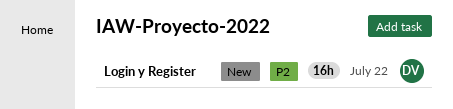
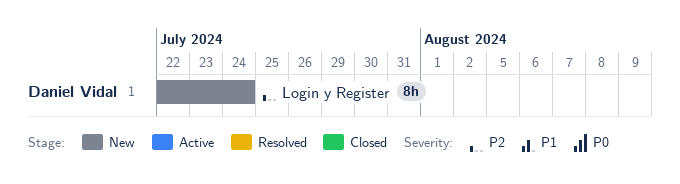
Login y Register, estimate: 16h -> 8h
Login y Register, due: Jul 22 -> Jul 24

